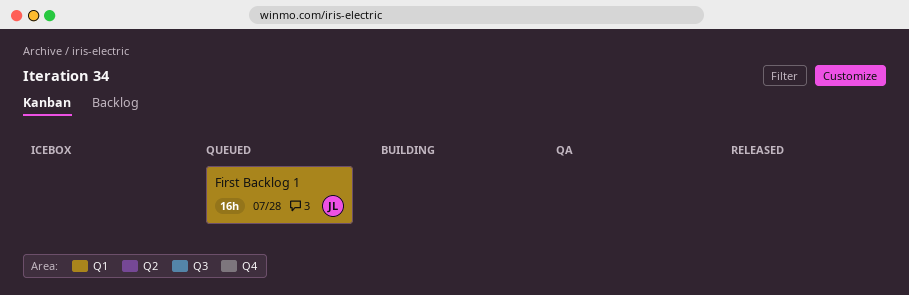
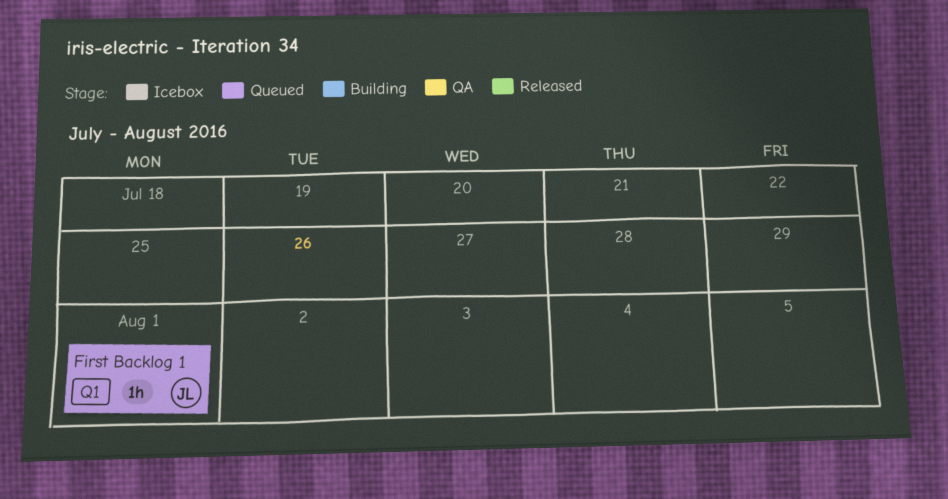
First Backlog 1, estimate: 16h -> 1h
First Backlog 1, due: Jul 28 -> Aug 1

